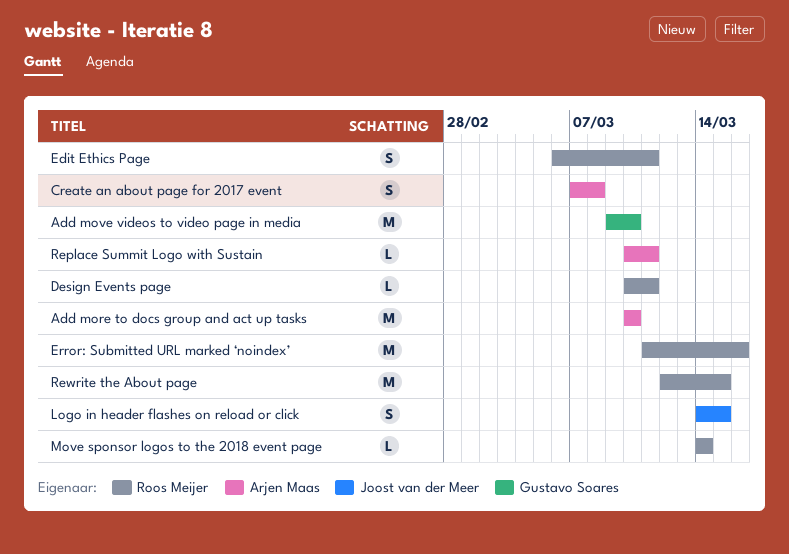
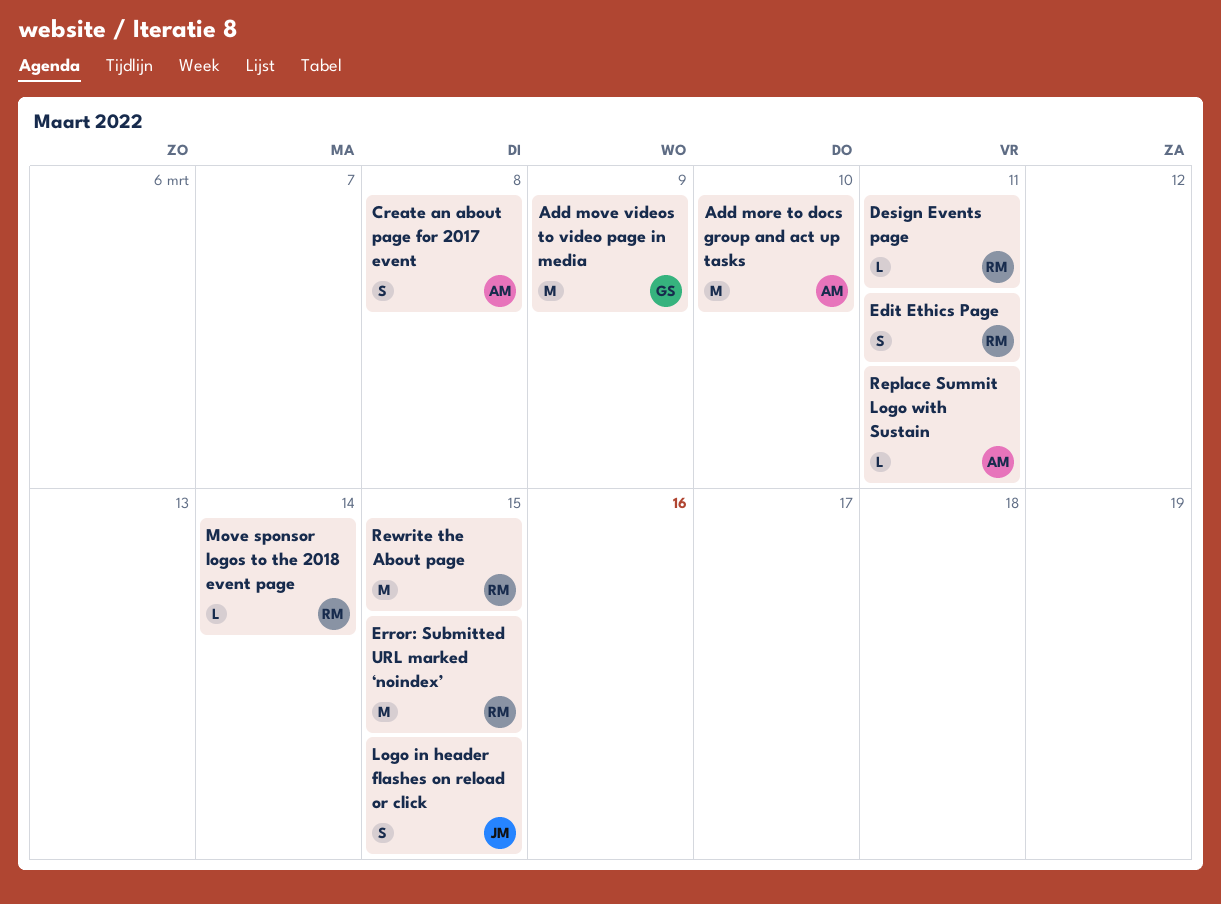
Add move videos to video page in media, due: Mar 10 -> Mar 9
Error: Submitted URL marked ‘noindex’, due: Mar 16 -> Mar 15

